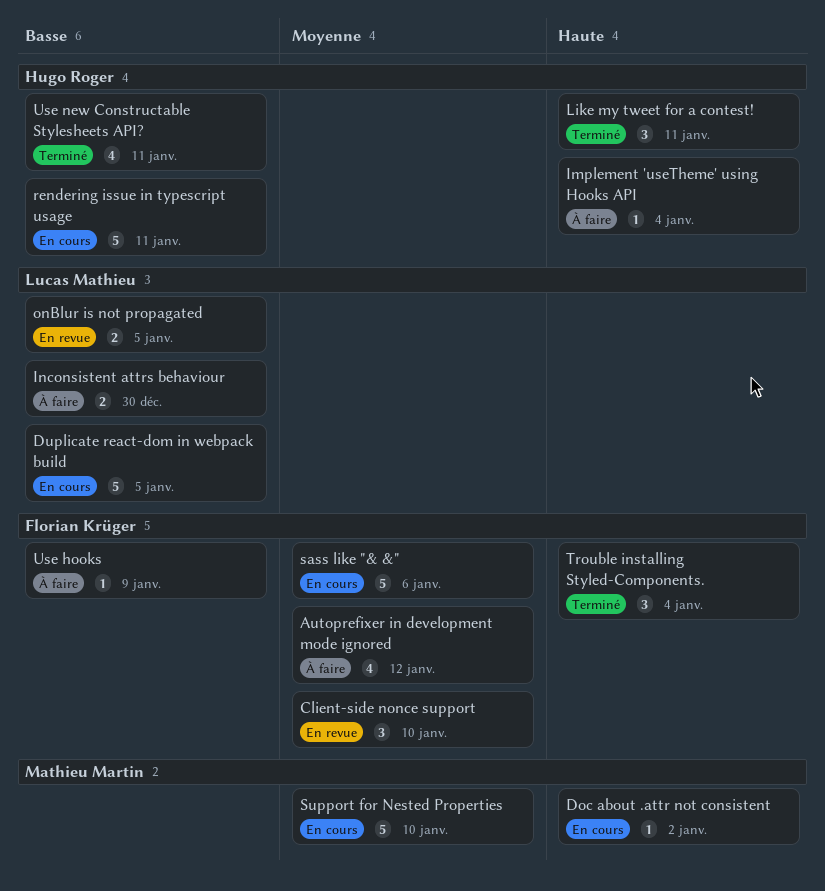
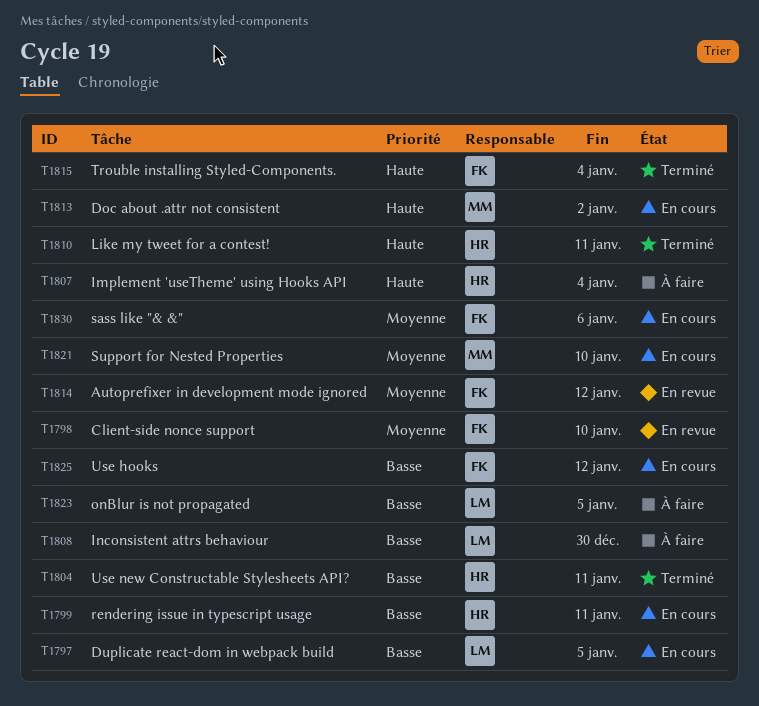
Autoprefixer in development mode ignored, status: À faire -> En revue
onBlur is not propagated, status: En revue -> À faire
Use hooks, status: À faire -> En cours
Use hooks, due: Jan 9 -> Jan 12

